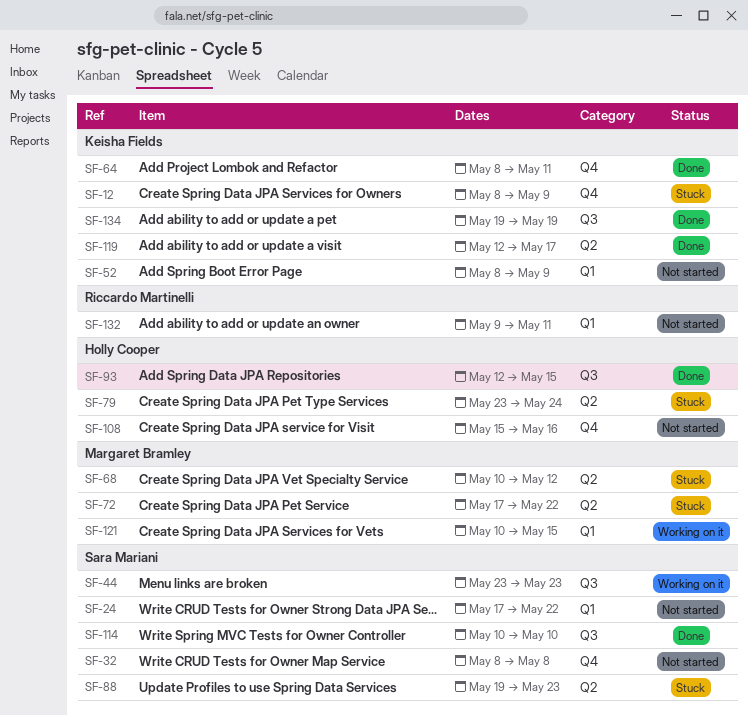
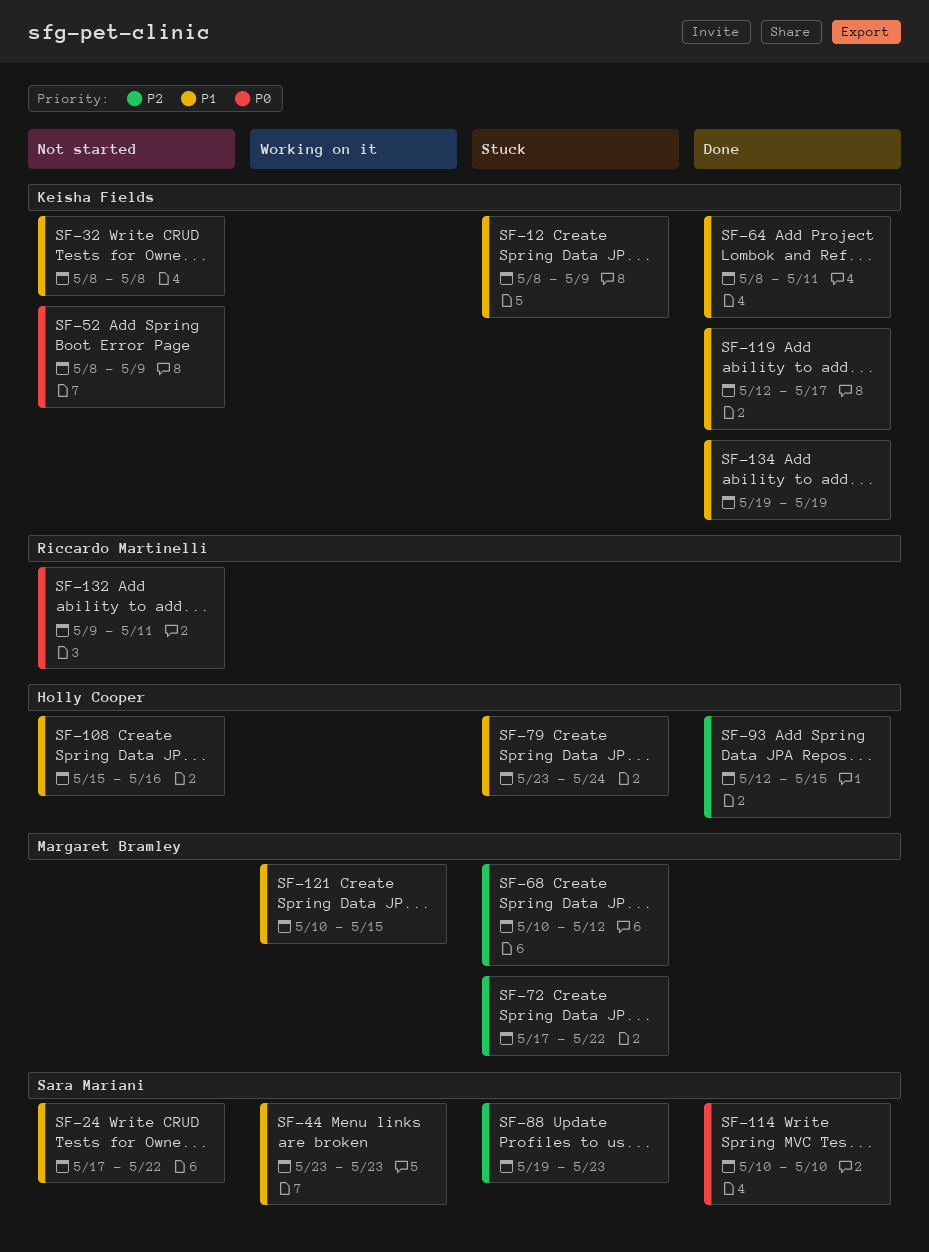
SF-32, owner: Sara Mariani -> Keisha Fields

